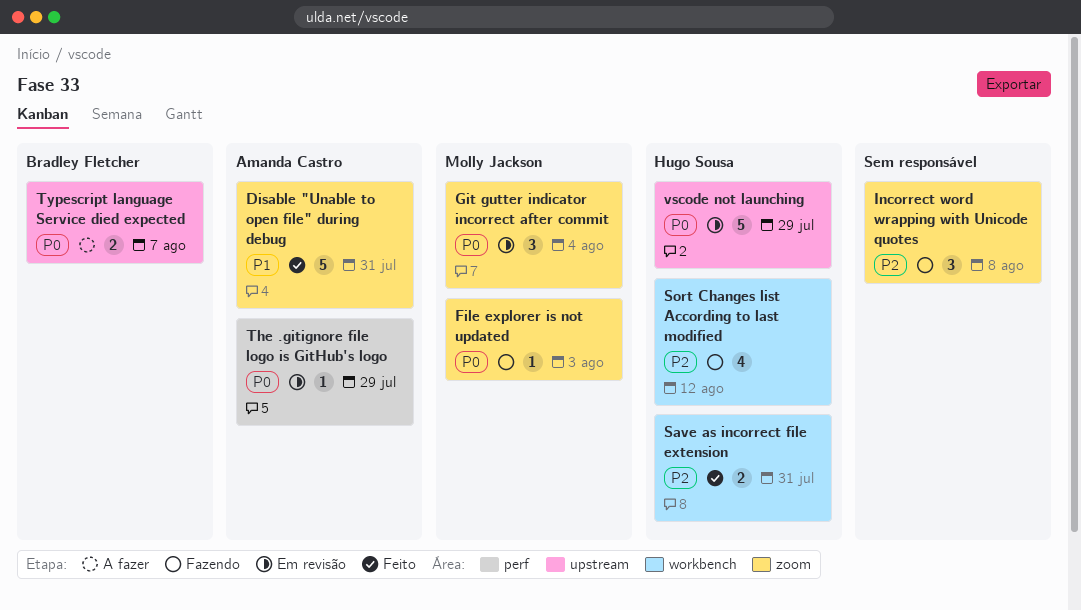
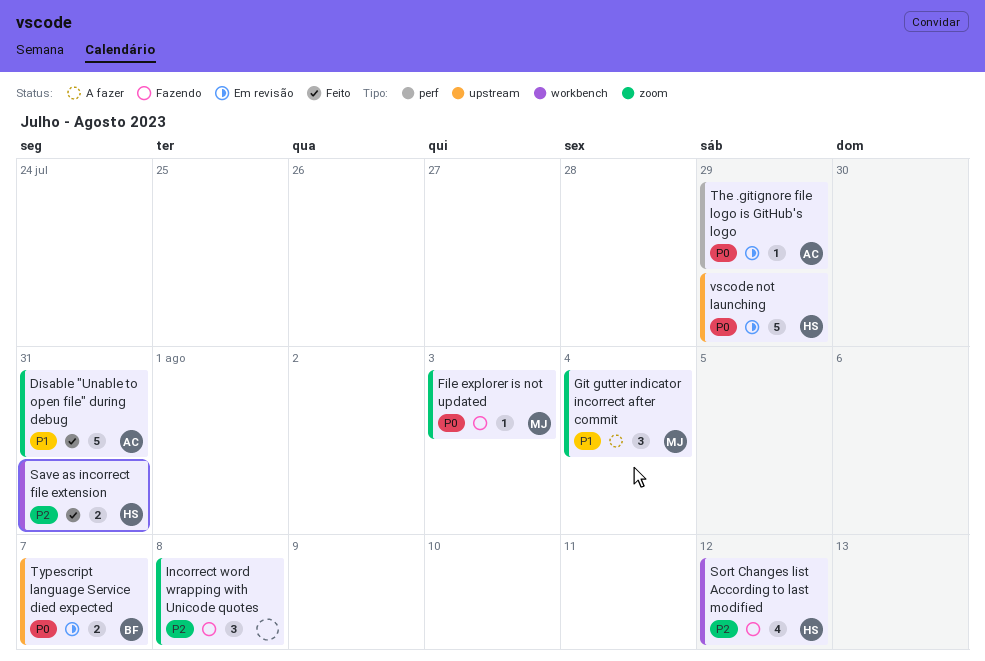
Git gutter indicator incorrect after commit, status: Em revisão -> A fazer
Git gutter indicator incorrect after commit, priority: P0 -> P1
Typescript language Service died expected, status: A fazer -> Em revisão

